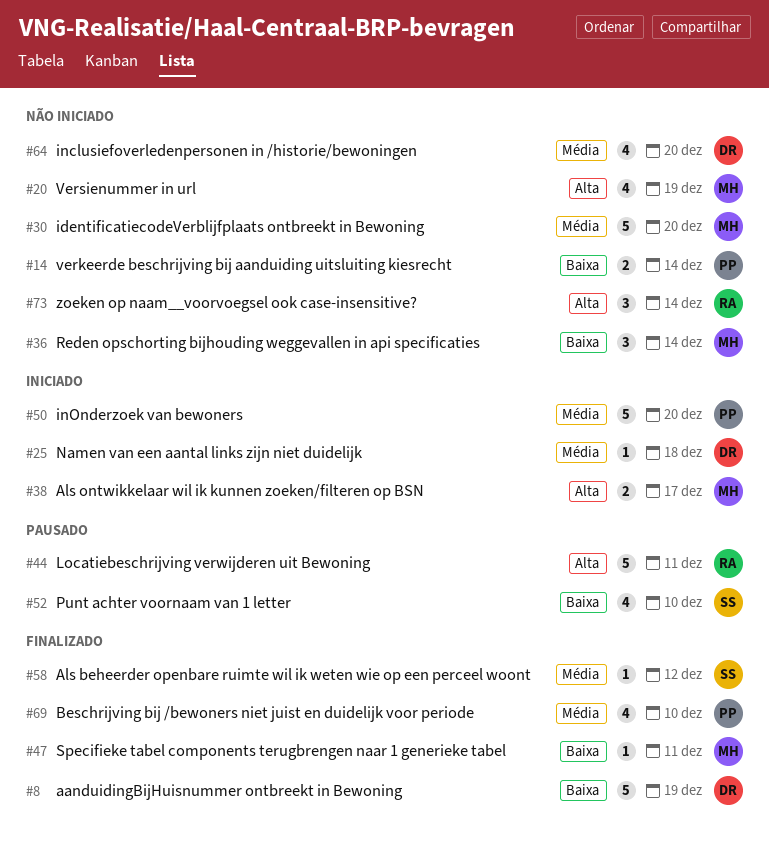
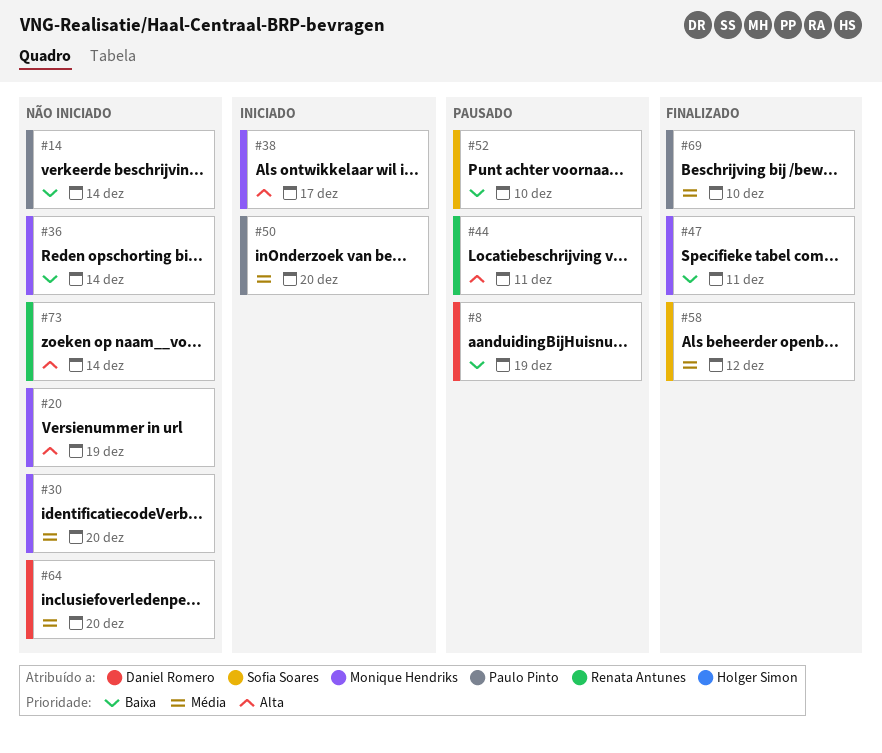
#8, status: Finalizado -> Pausado
#25: present -> none

